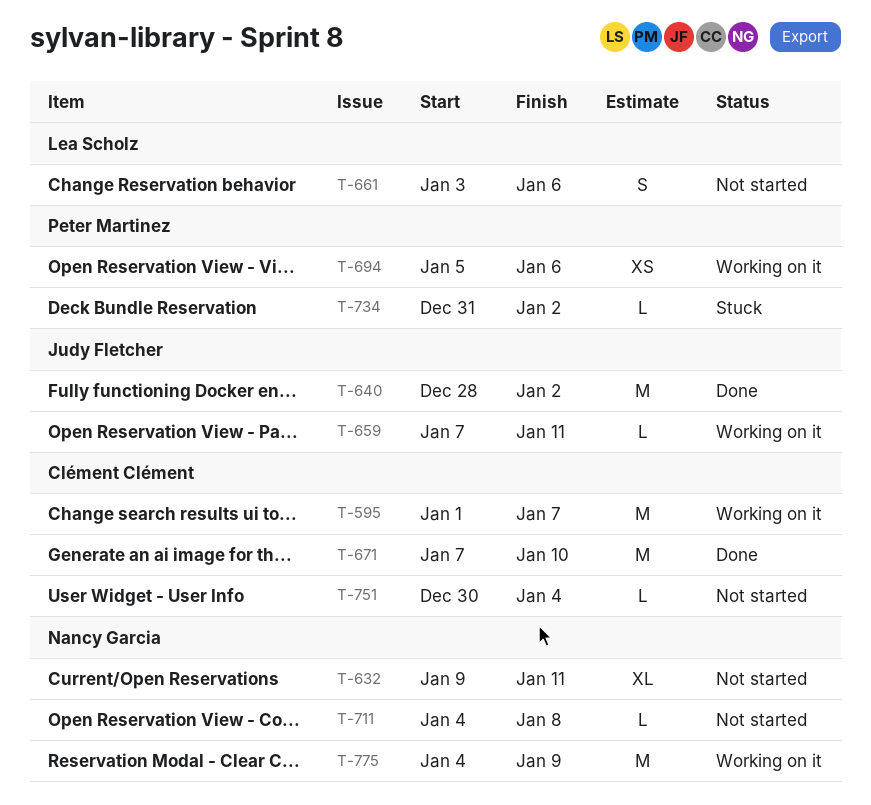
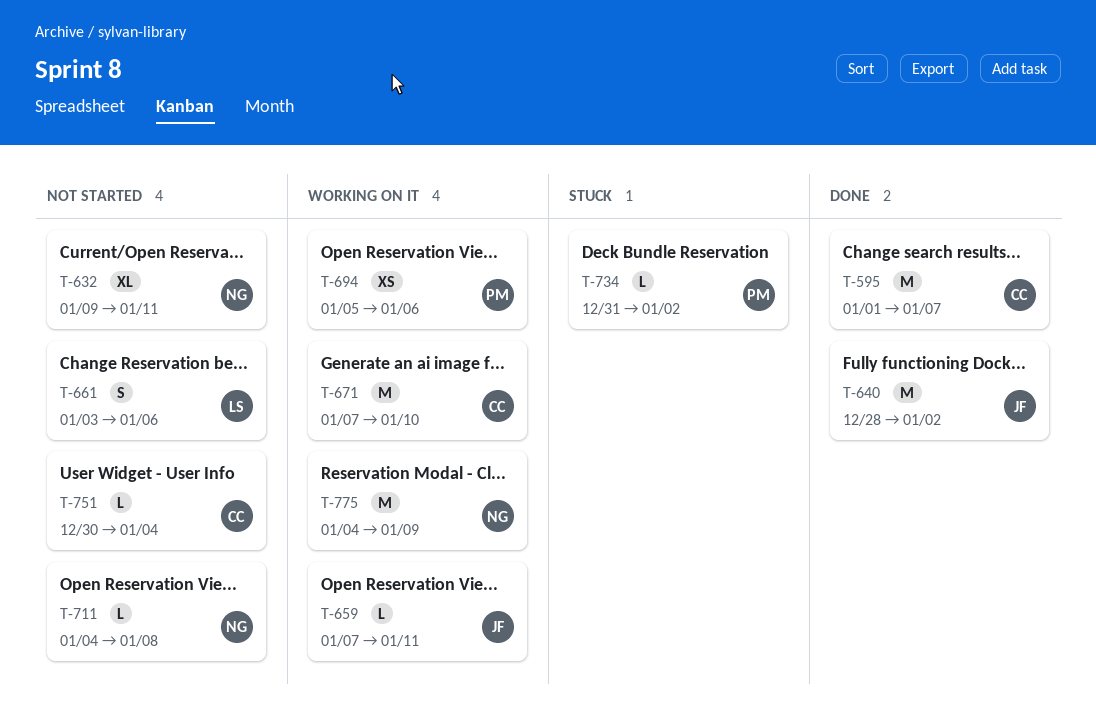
T-595, status: Working on it -> Done
T-671, status: Done -> Working on it

